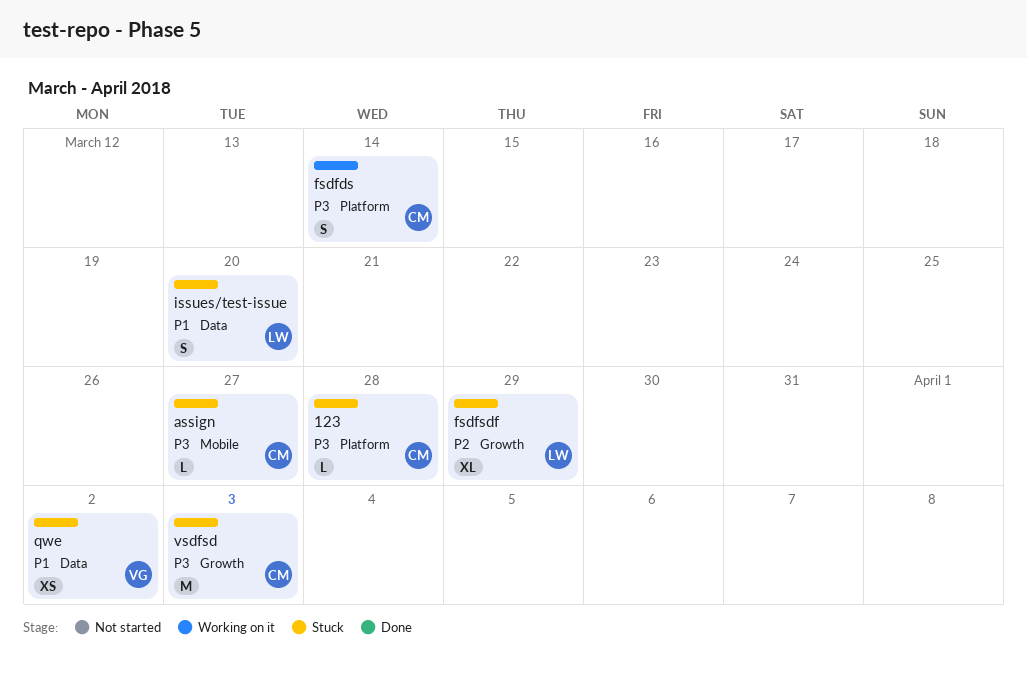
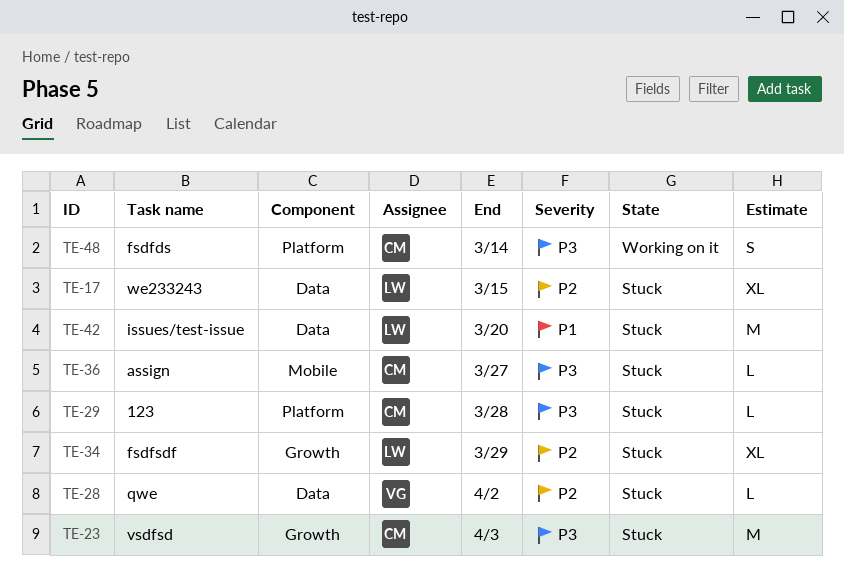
issues/test-issue, estimate: S -> M
qwe, priority: P1 -> P2
qwe, estimate: XS -> L
we233243: none -> present

